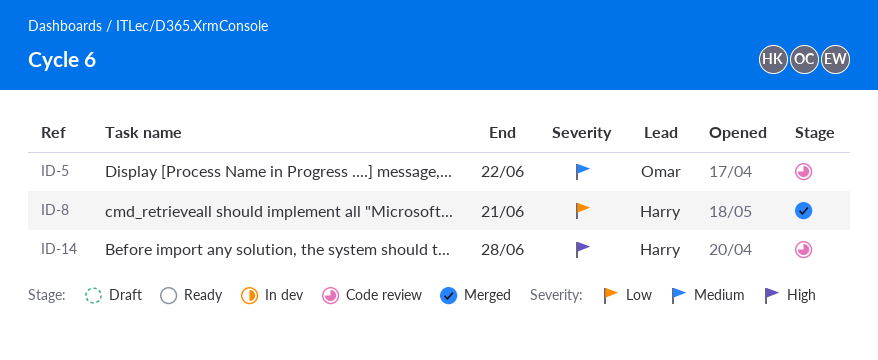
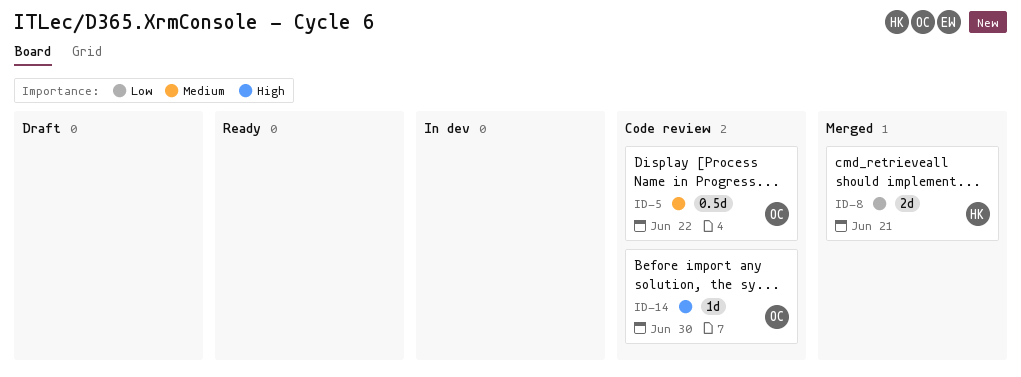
ID-14, owner: Harry -> Omar
ID-14, due: Jun 28 -> Jun 30

